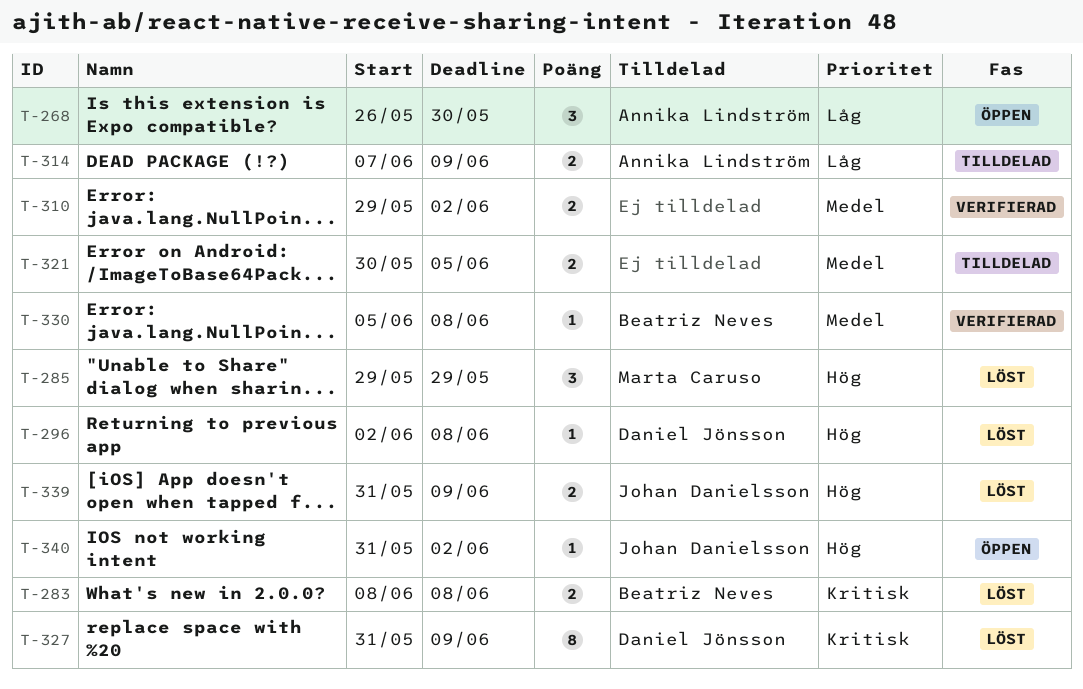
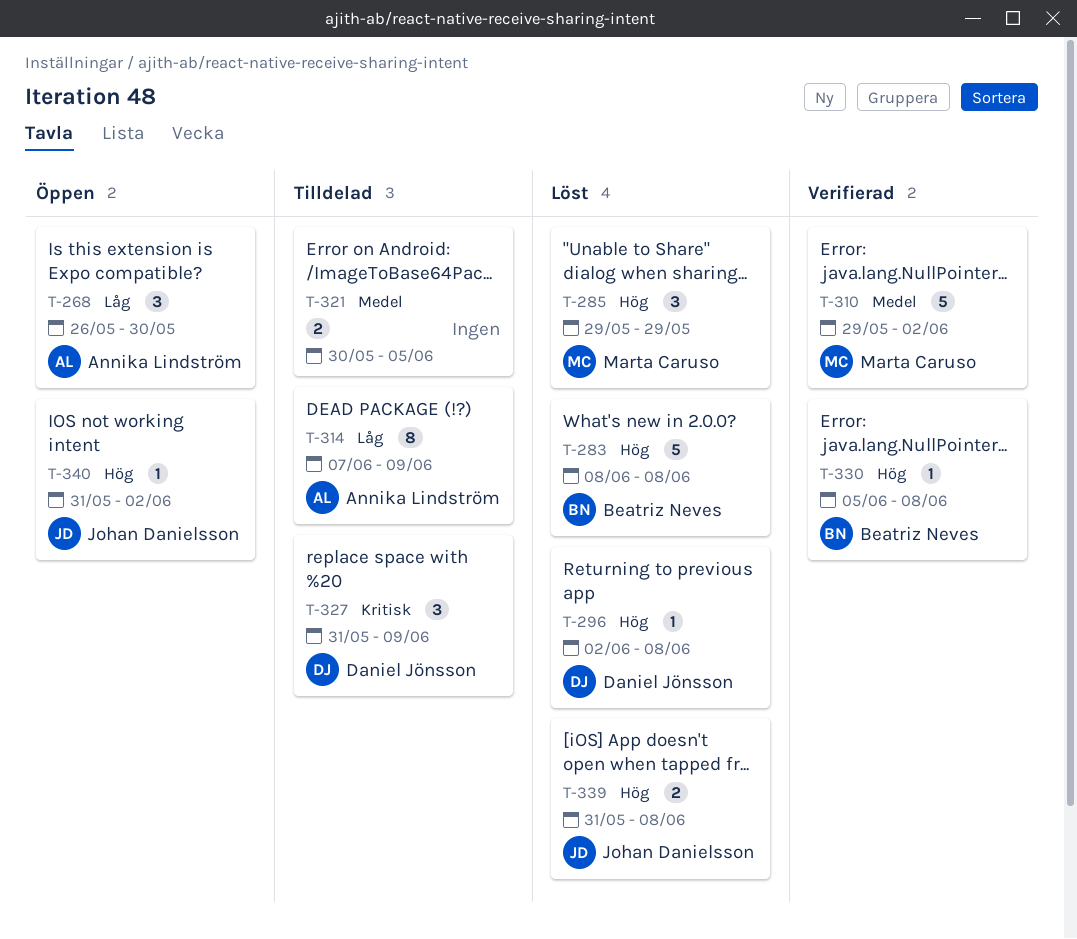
T-283, priority: Kritisk -> Hög
T-283, estimate: 2 -> 5
T-310, owner: none -> Marta Caruso
T-310, estimate: 2 -> 5
T-314, estimate: 2 -> 8
T-327, status: Löst -> Tilldelad
T-327, estimate: 8 -> 3
T-330, priority: Medel -> Hög
T-339, due: Jun 9 -> Jun 8

